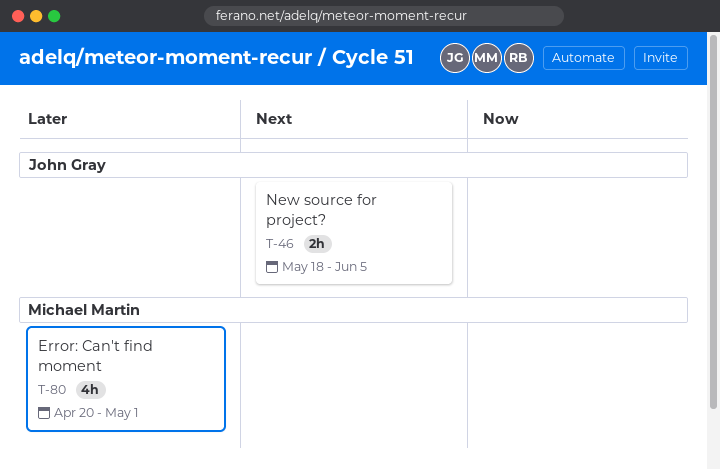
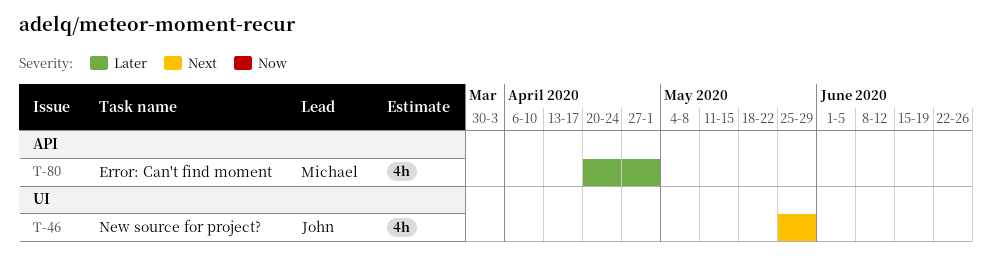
T-46, estimate: 2h -> 4h
T-46, start: May 18 -> May 25
T-46, due: Jun 5 -> May 29

